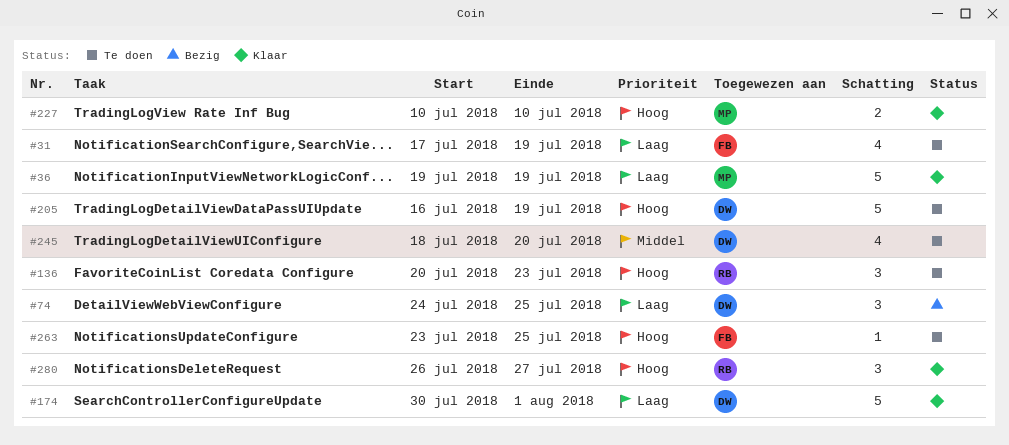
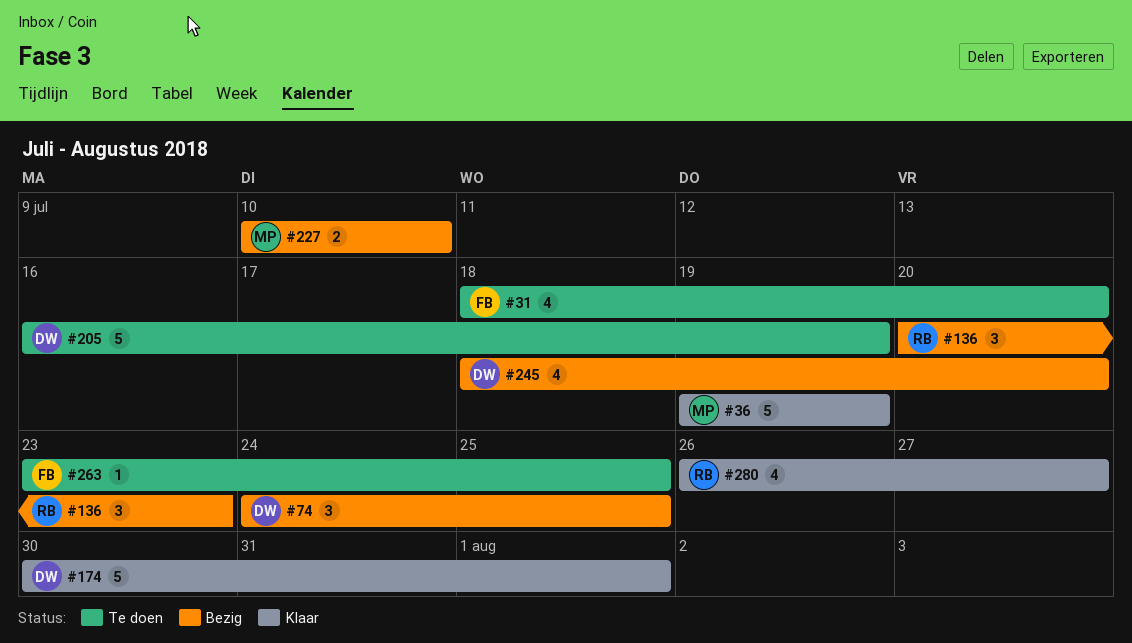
#31, start: Jul 17 -> Jul 18
#31, due: Jul 19 -> Jul 20
#136, status: Te doen -> Bezig
#227, status: Klaar -> Bezig
#245, status: Te doen -> Bezig
#280, estimate: 3 -> 4

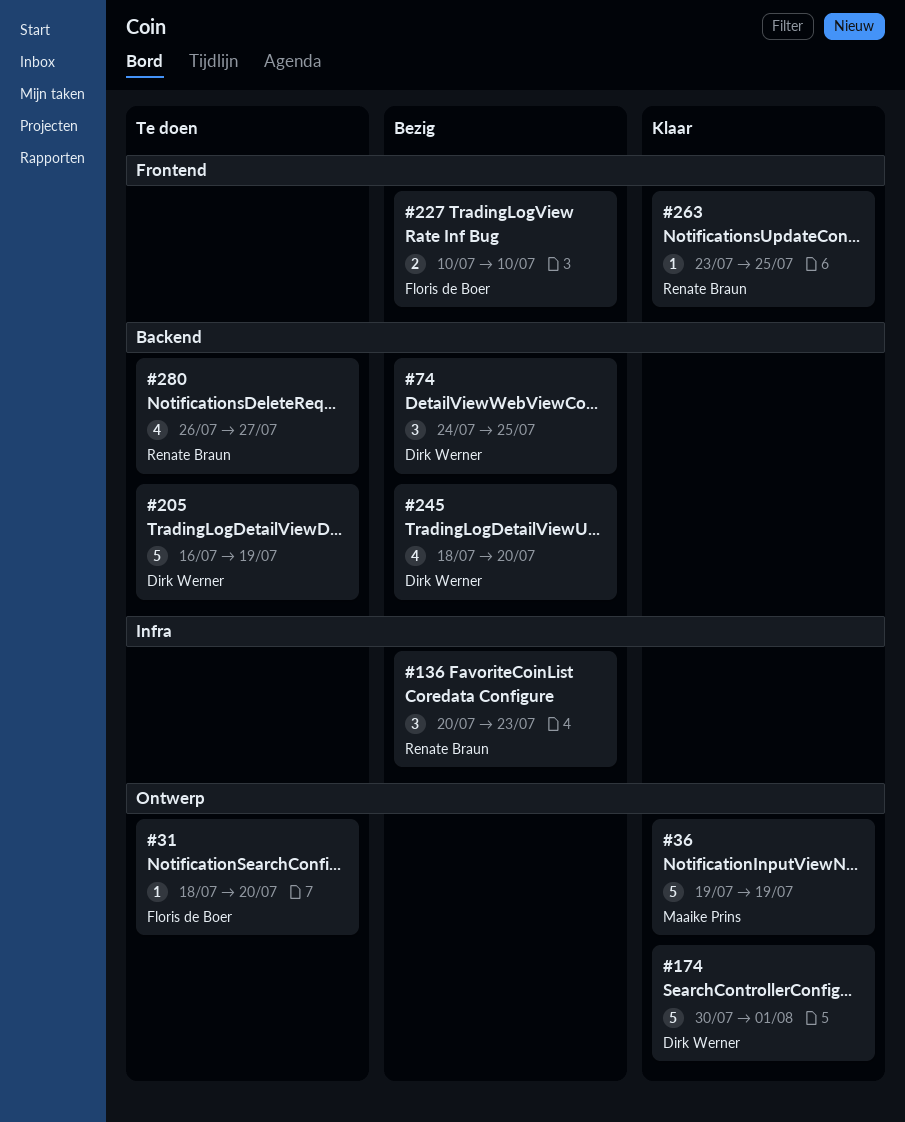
#31, estimate: 4 -> 1
#227, owner: Maaike Prins -> Floris de Boer
#263, status: Te doen -> Klaar
#263, owner: Floris de Boer -> Renate Braun
#280, status: Klaar -> Te doen

